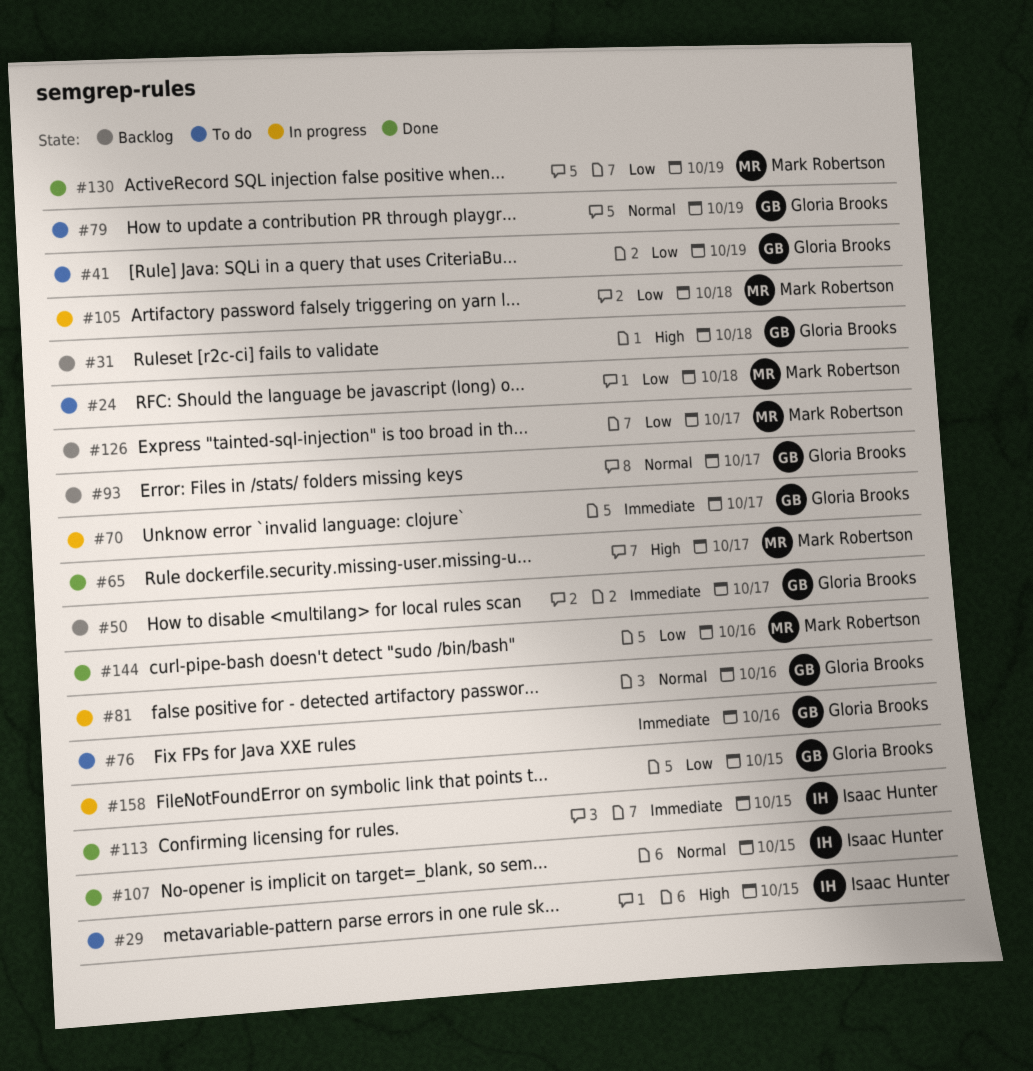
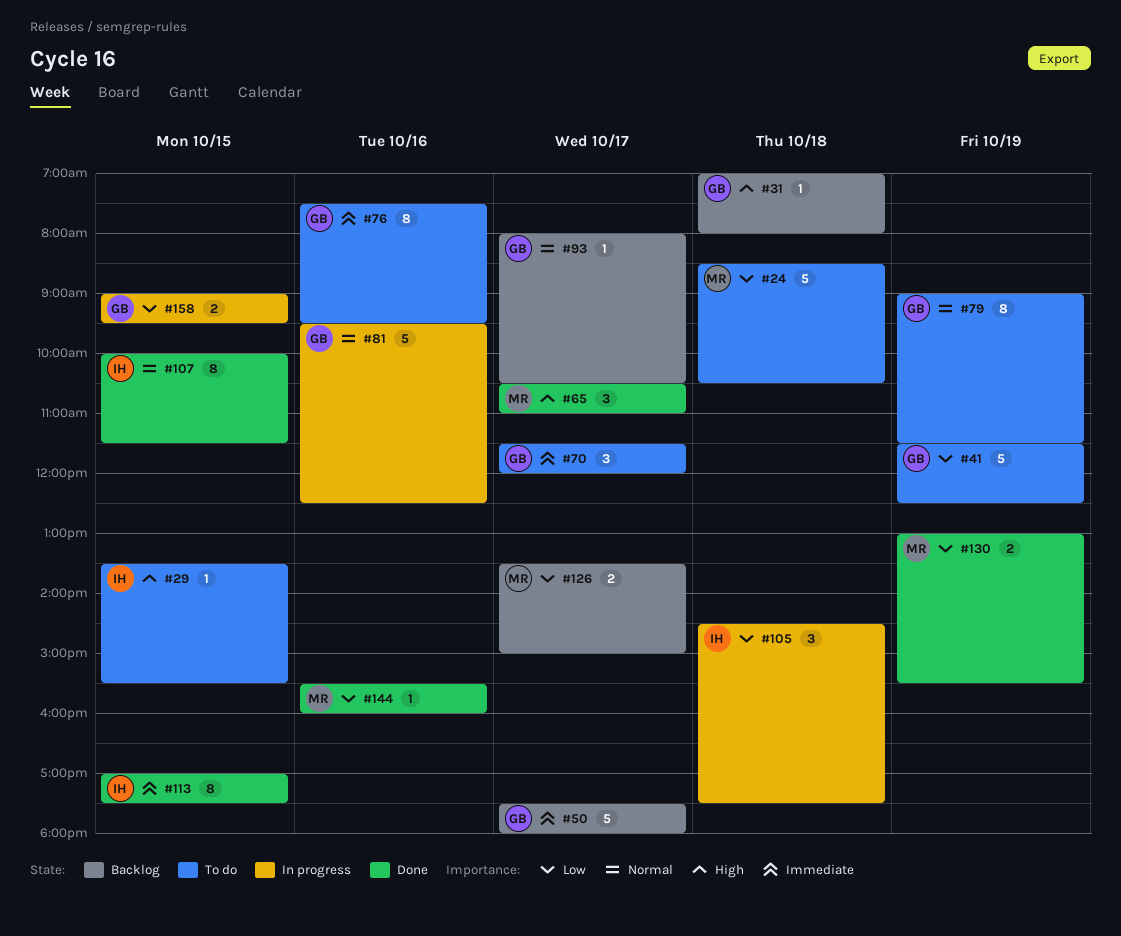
#70, status: In progress -> To do
#105, owner: Mark Robertson -> Isaac Hunter

